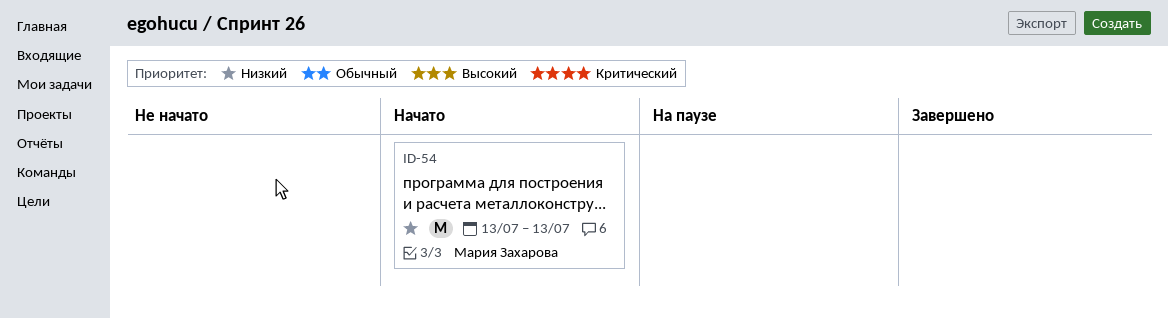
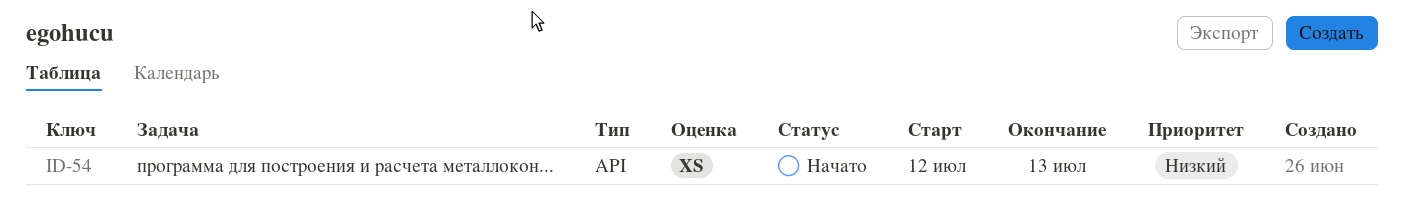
ID-54, estimate: M -> XS
ID-54, start: Jul 13 -> Jul 12

